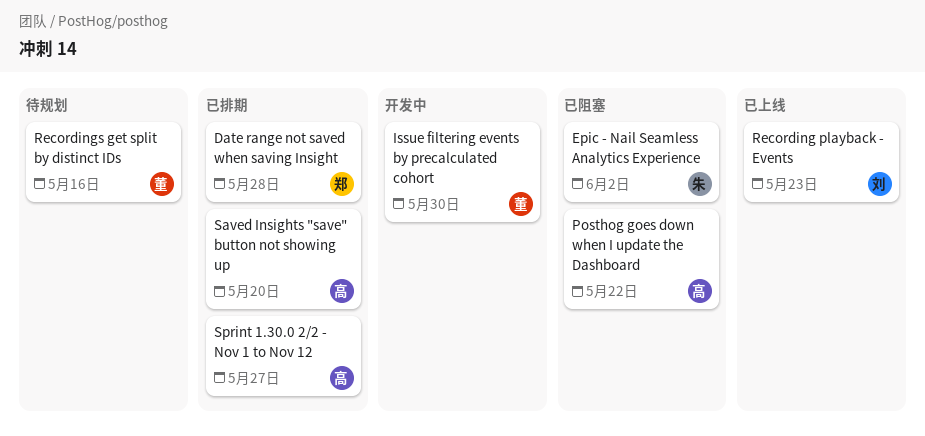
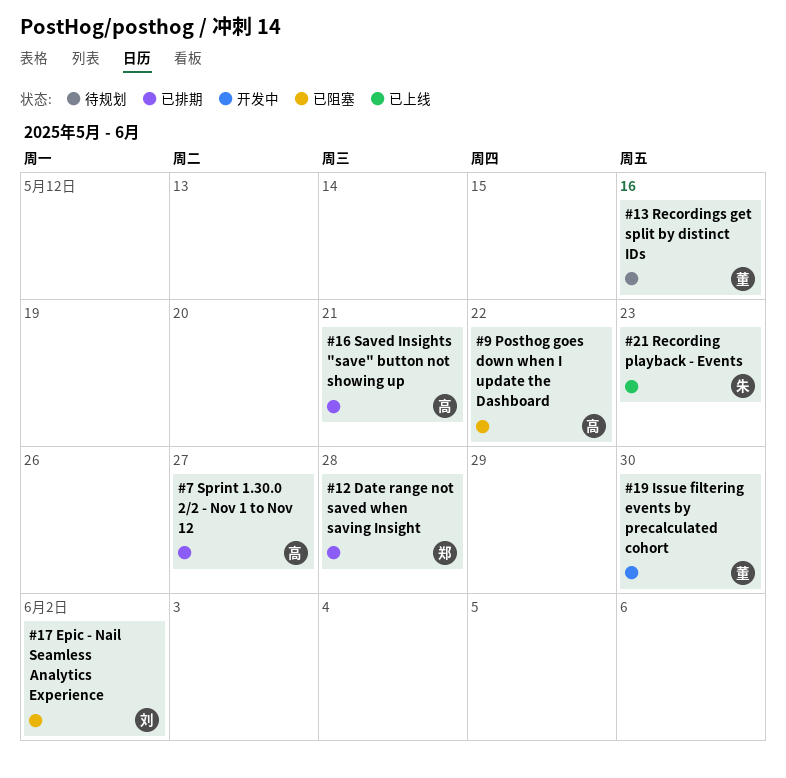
Epic - Nail Seamless Analytics Experience, owner: 朱 -> 刘
Recording playback - Events, owner: 刘 -> 朱
Saved Insights "save" button not showing up, due: May 20 -> May 21

